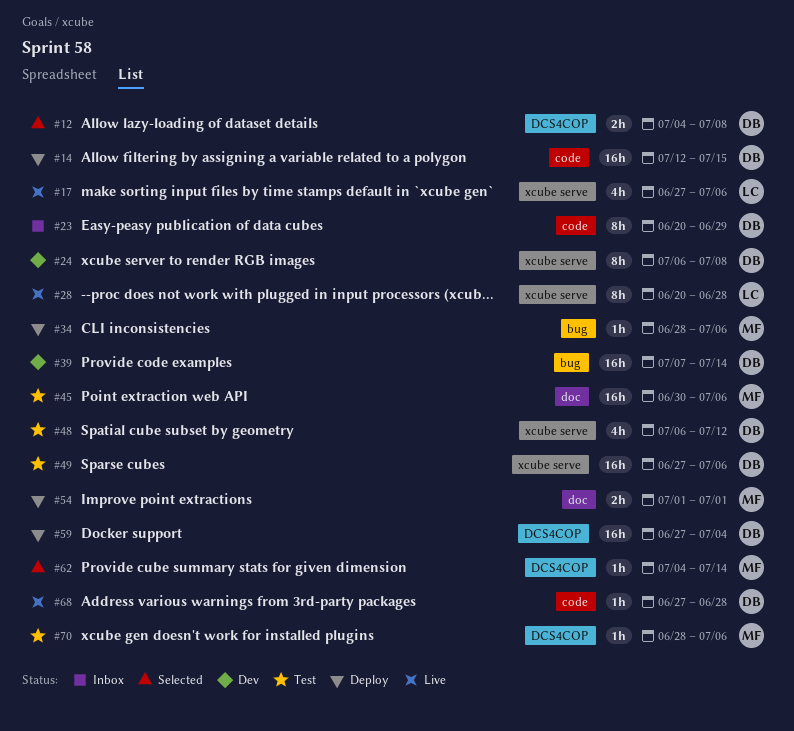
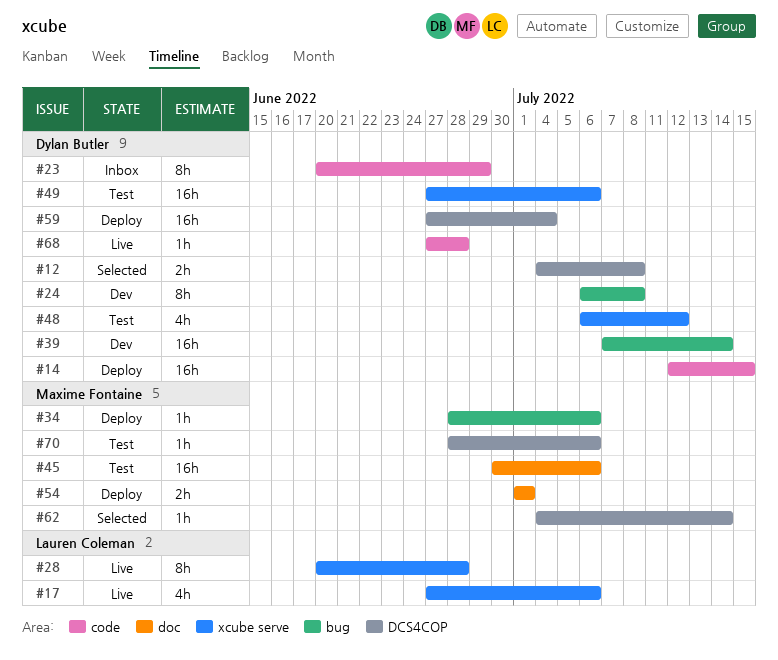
#24, label: xcube serve -> bug

